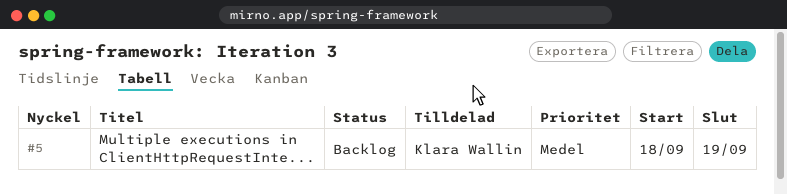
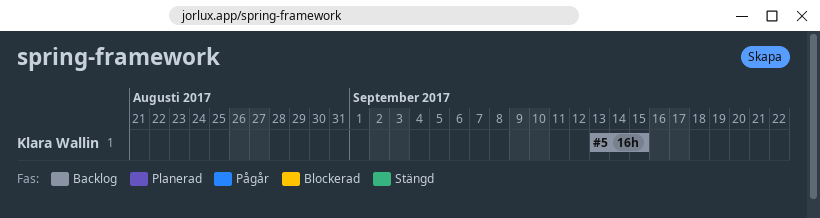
#5, start: Sep 18 -> Sep 13
#5, due: Sep 19 -> Sep 15

